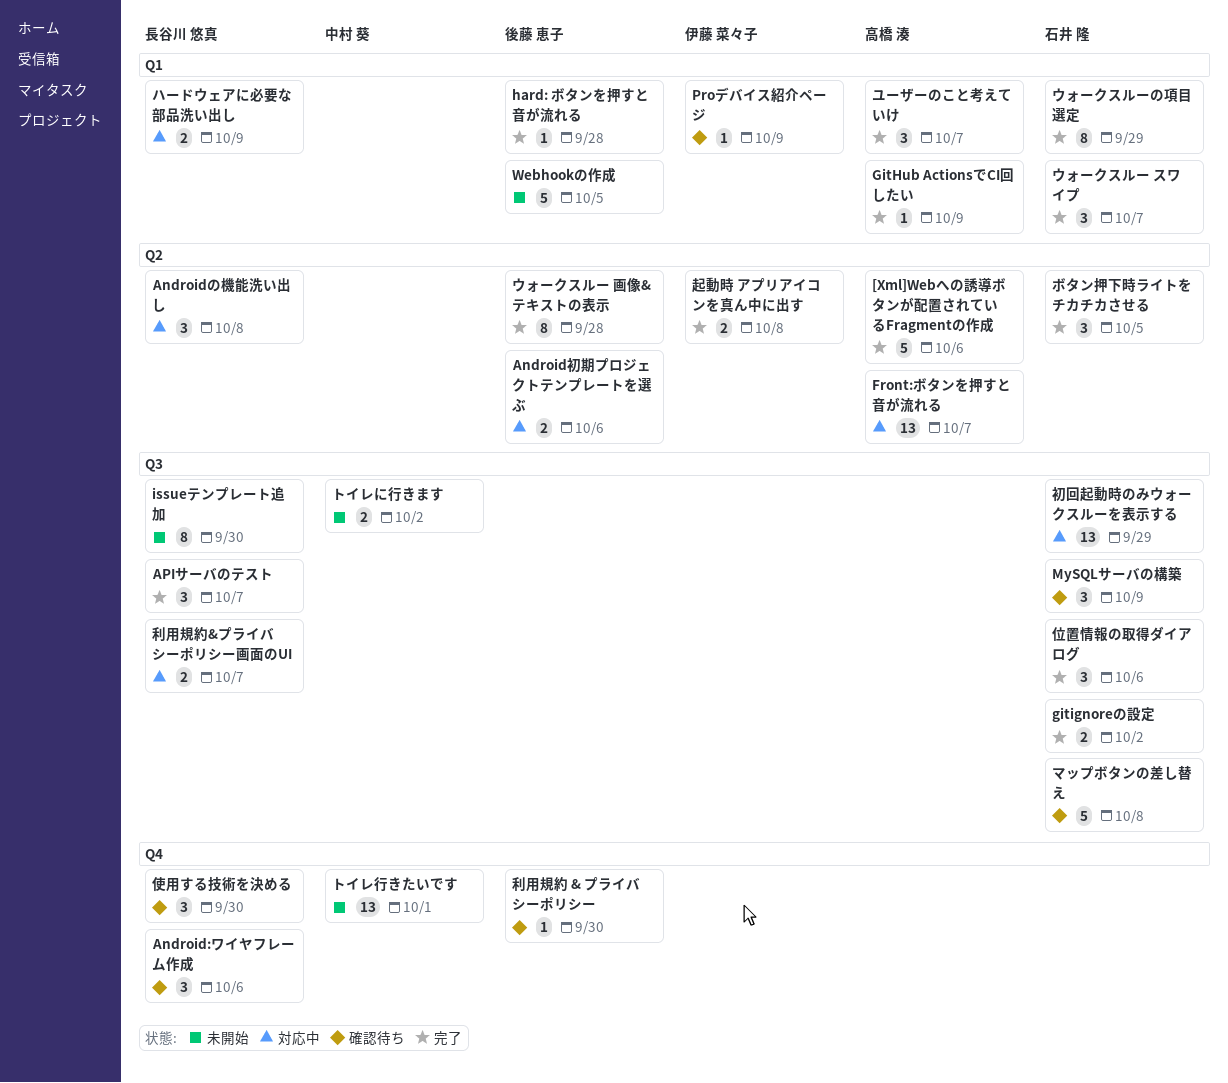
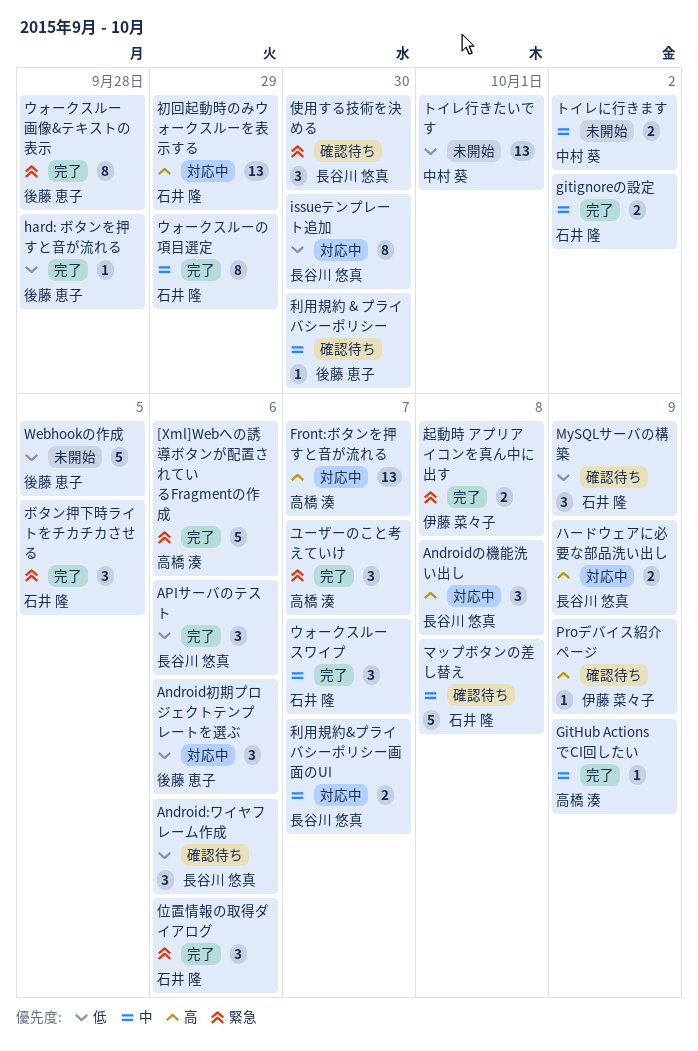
Android初期プロジェクトテンプレートを選ぶ, estimate: 2 -> 3
APIサーバのテスト, due: Oct 7 -> Oct 6
issueテンプレート追加, status: 未開始 -> 対応中

